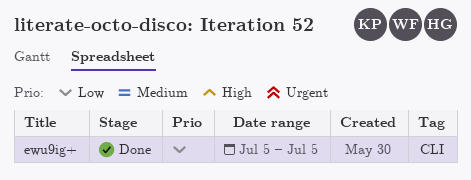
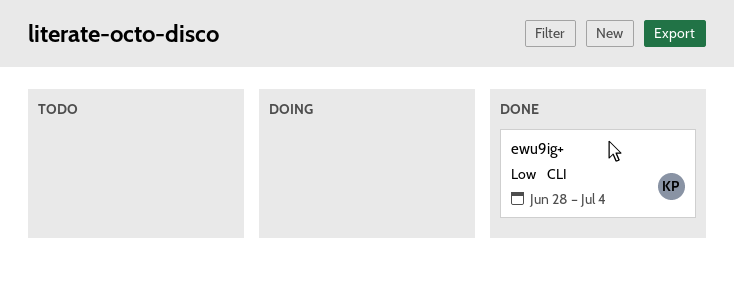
ewu9ig+, start: Jul 5 -> Jun 28
ewu9ig+, due: Jul 5 -> Jul 4

